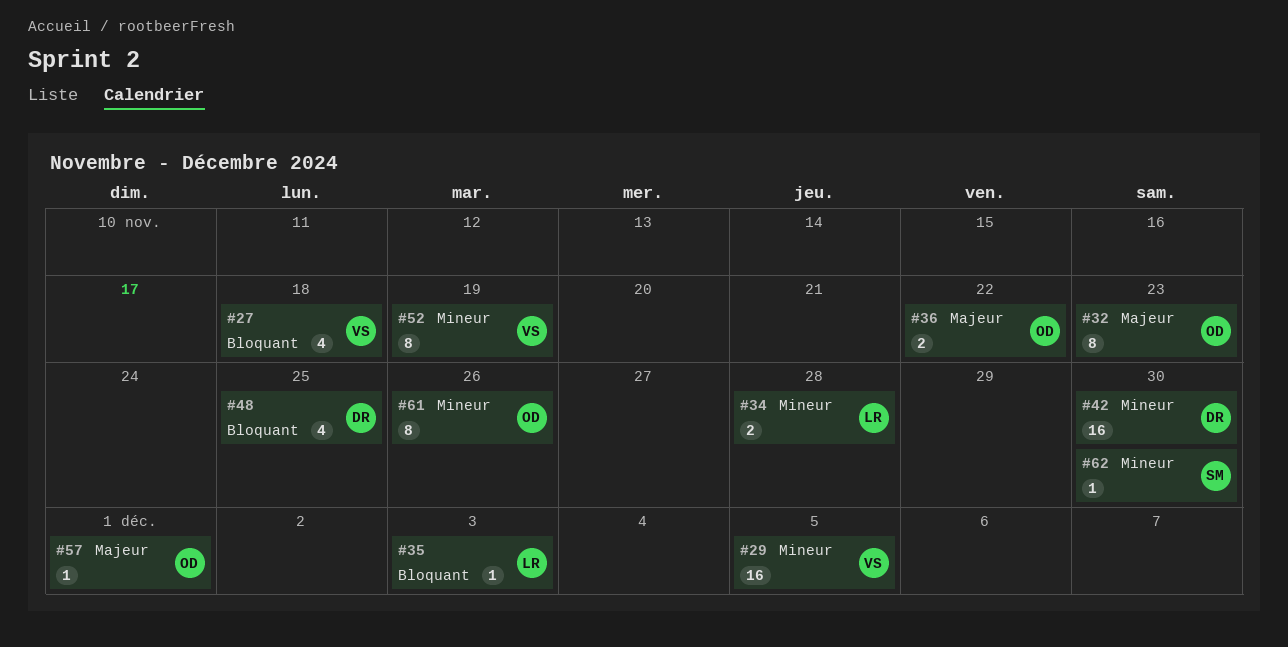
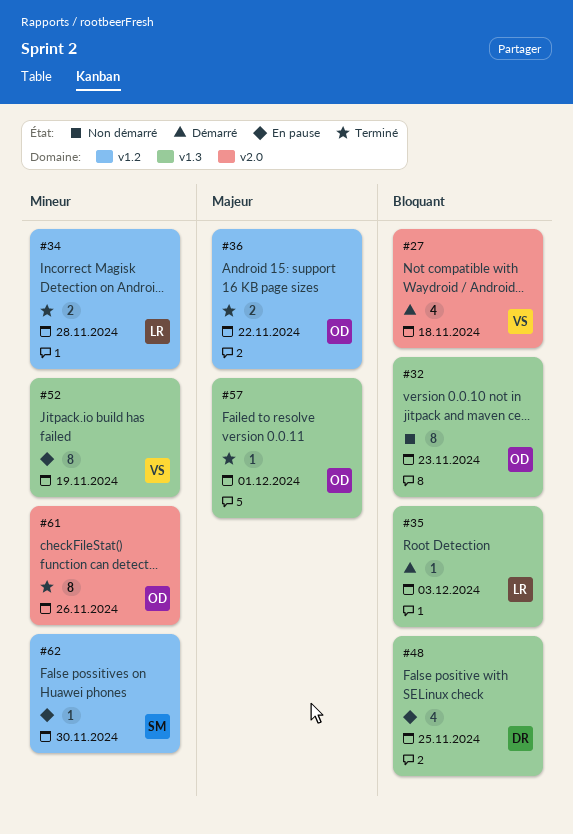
#29: present -> none
#32, priority: Majeur -> Bloquant
#42: present -> none

